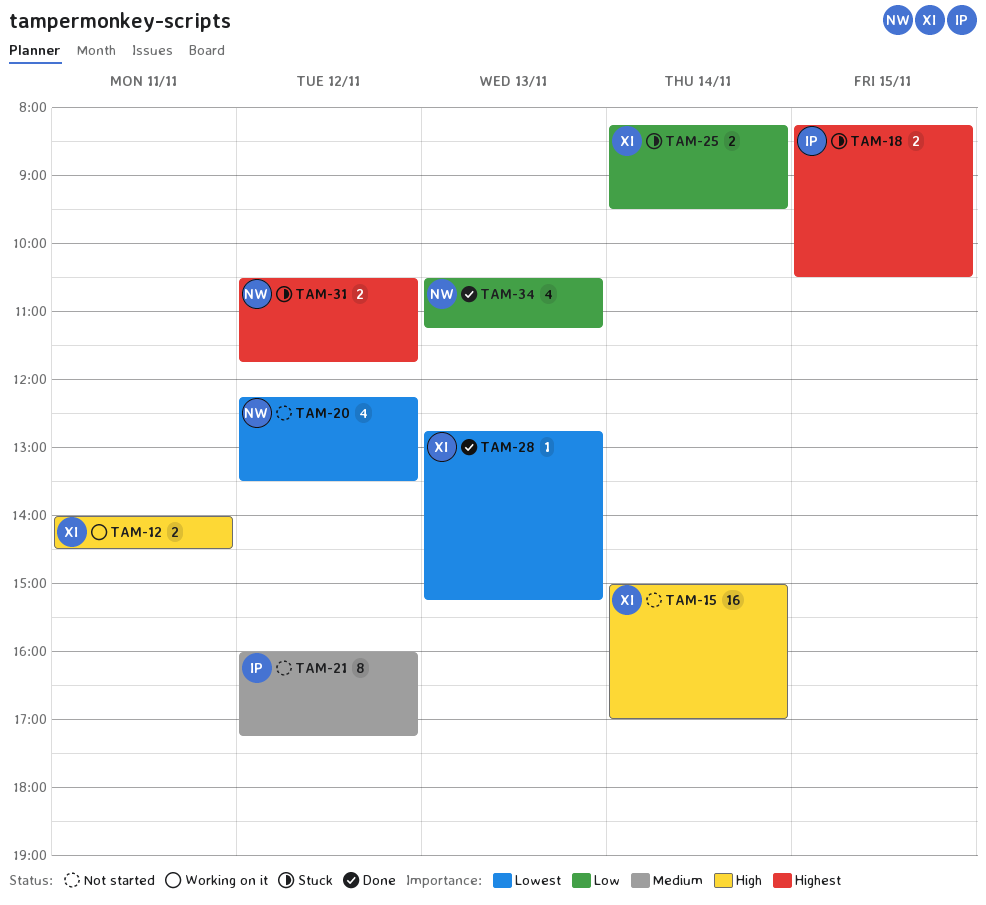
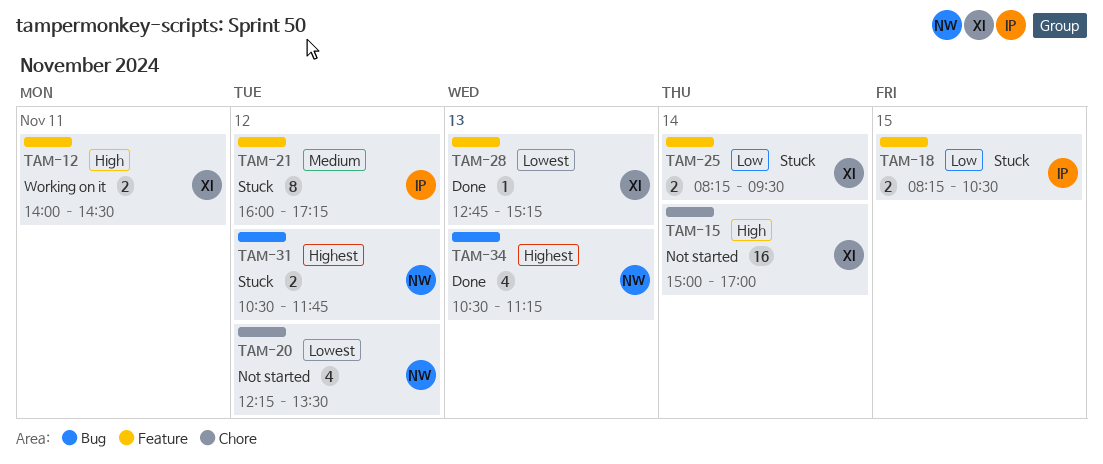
TAM-18, priority: Highest -> Low
TAM-21, status: Not started -> Stuck
TAM-34, priority: Low -> Highest

